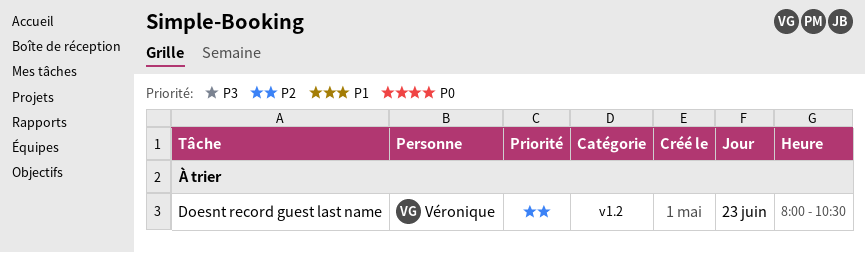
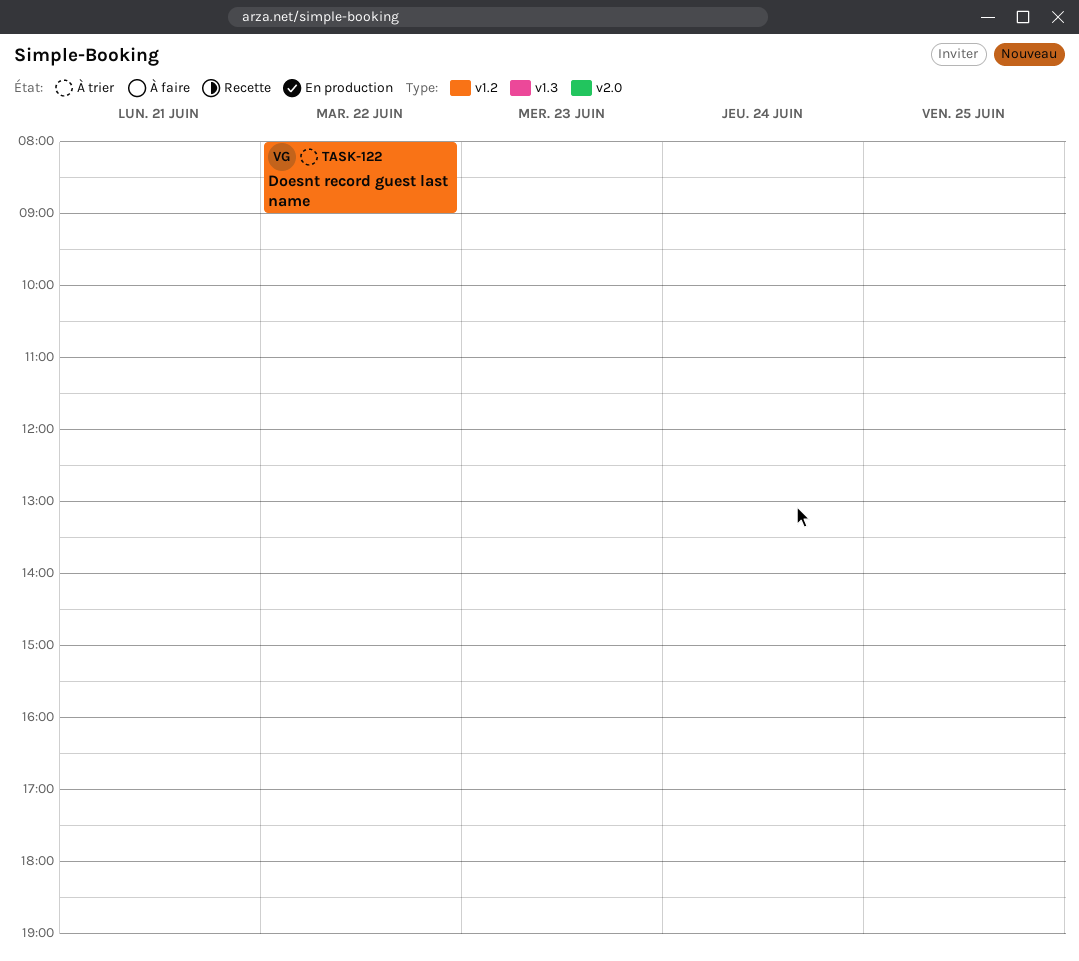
Doesnt record guest last name, day: Jun 23 -> Jun 22
Doesnt record guest last name, ends: 10:30 -> 09:00

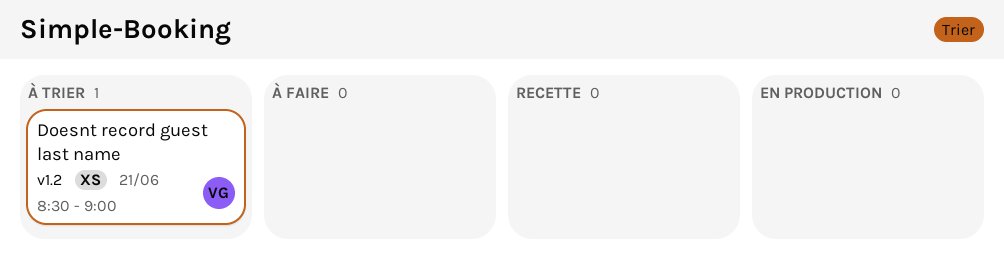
Doesnt record guest last name, day: Jun 22 -> Jun 21
Doesnt record guest last name, begins: 08:00 -> 08:30

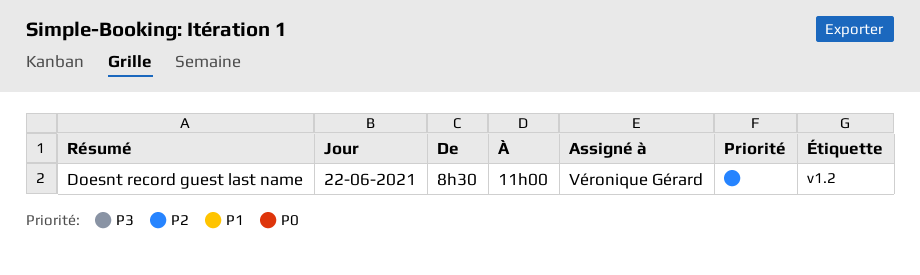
Doesnt record guest last name, day: Jun 21 -> Jun 22
Doesnt record guest last name, ends: 09:00 -> 11:00

